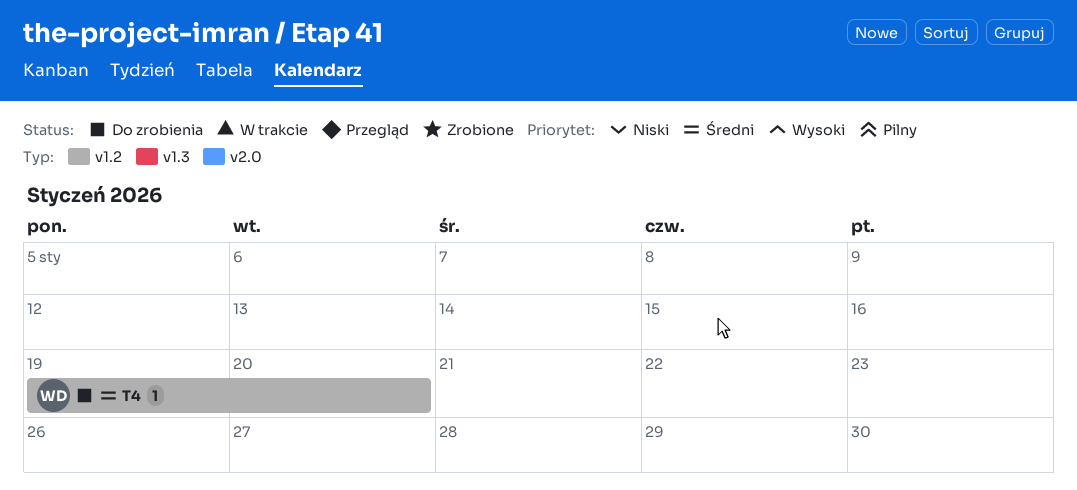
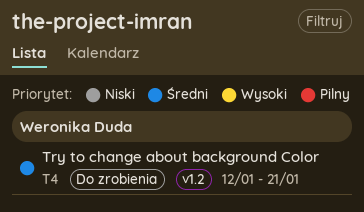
T4, start: Jan 19 -> Jan 12
T4, due: Jan 20 -> Jan 21

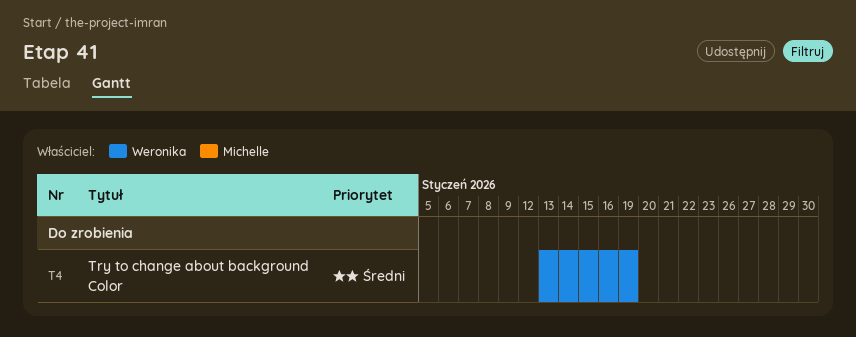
T4, start: Jan 12 -> Jan 13
T4, due: Jan 21 -> Jan 19

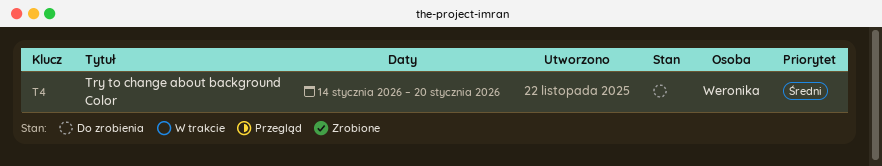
T4, start: Jan 13 -> Jan 14
T4, due: Jan 19 -> Jan 20

